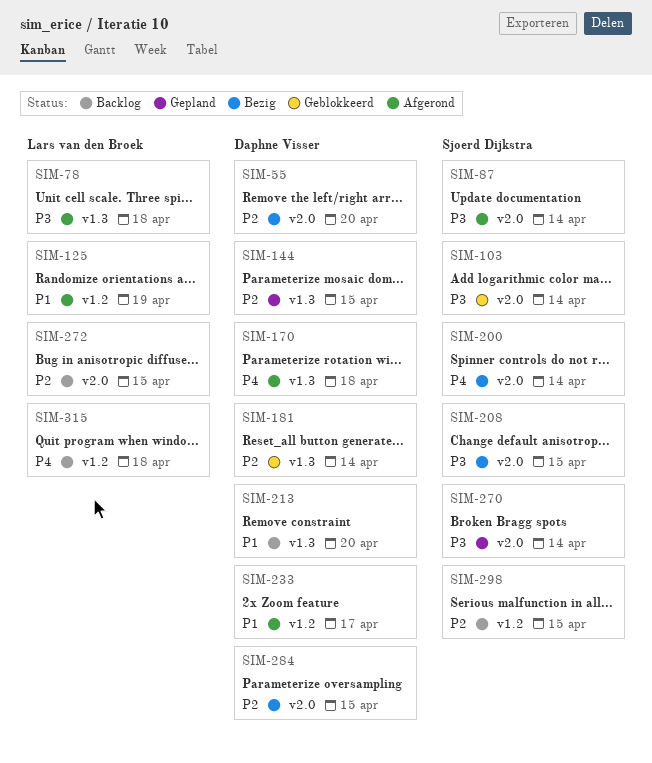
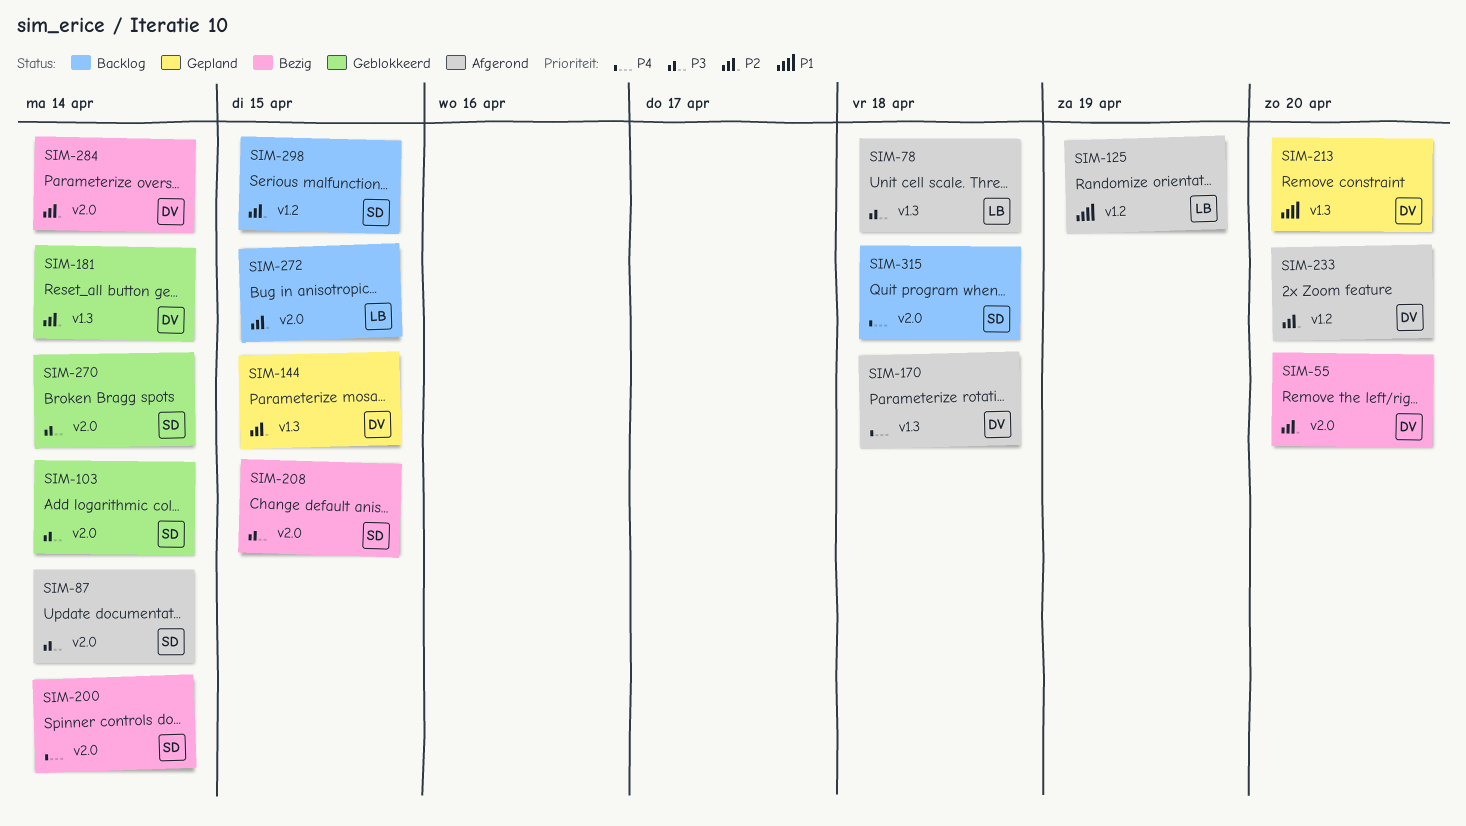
SIM-213, status: Backlog -> Gepland
SIM-233, priority: P1 -> P2
SIM-233, due: Apr 17 -> Apr 20
SIM-270, status: Gepland -> Geblokkeerd
SIM-284, due: Apr 15 -> Apr 14
SIM-315, owner: Lars van den Broek -> Sjoerd Dijkstra
SIM-315, label: v1.2 -> v2.0

